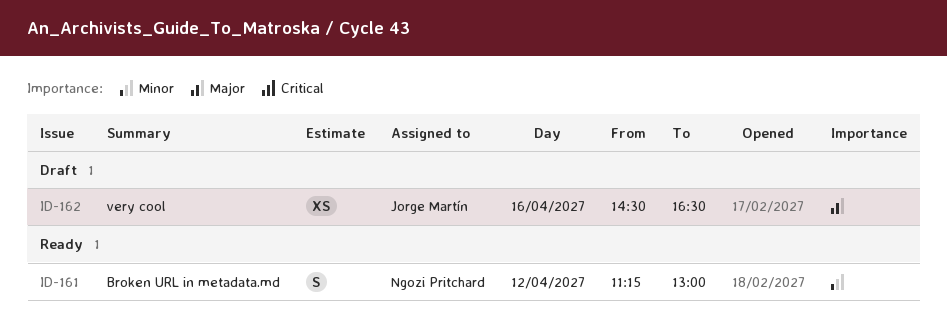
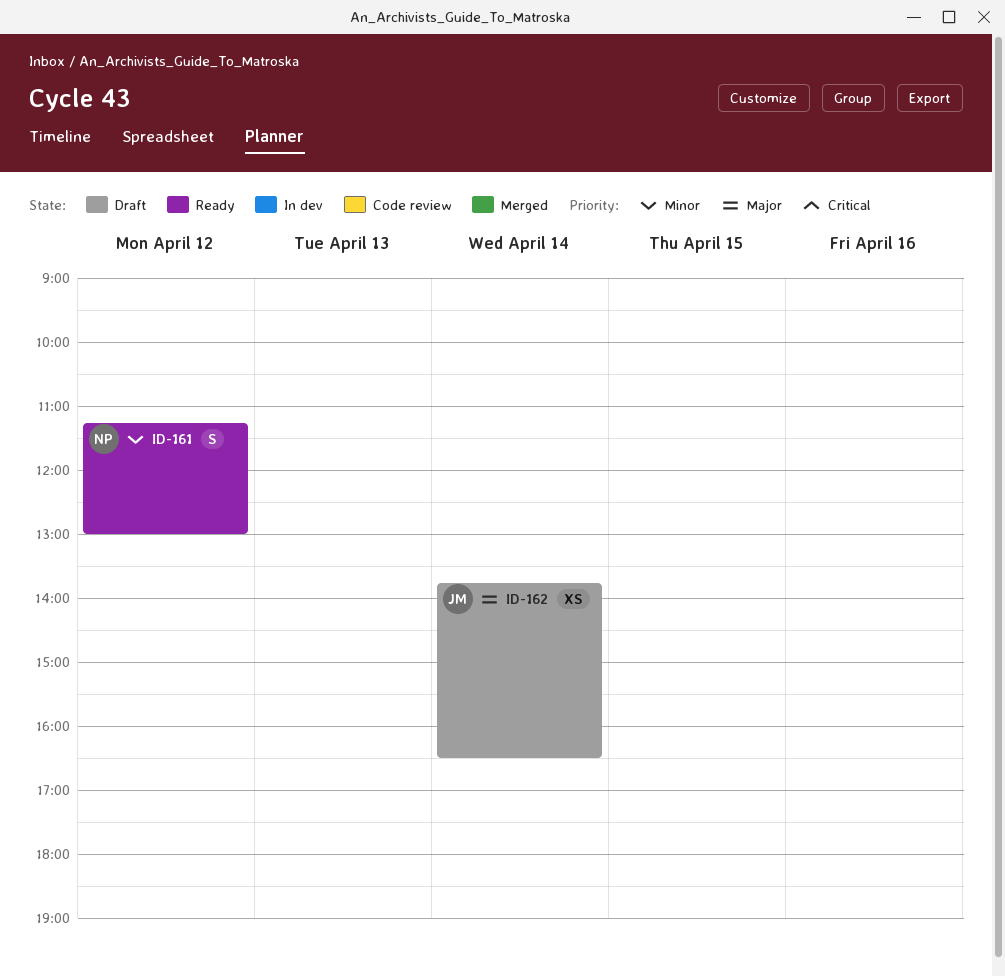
ID-162, day: Apr 16 -> Apr 14
ID-162, begins: 14:30 -> 13:45

